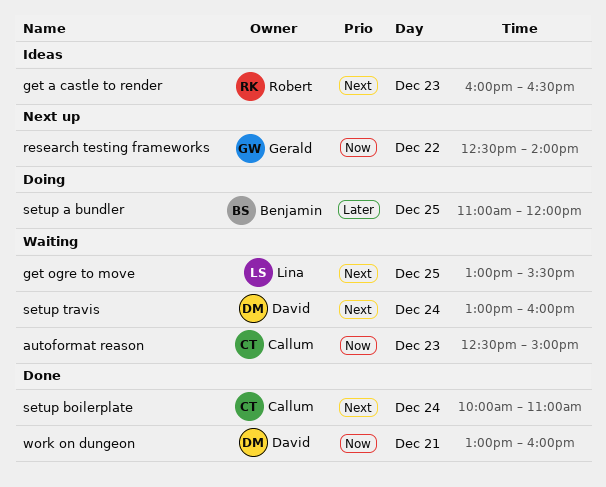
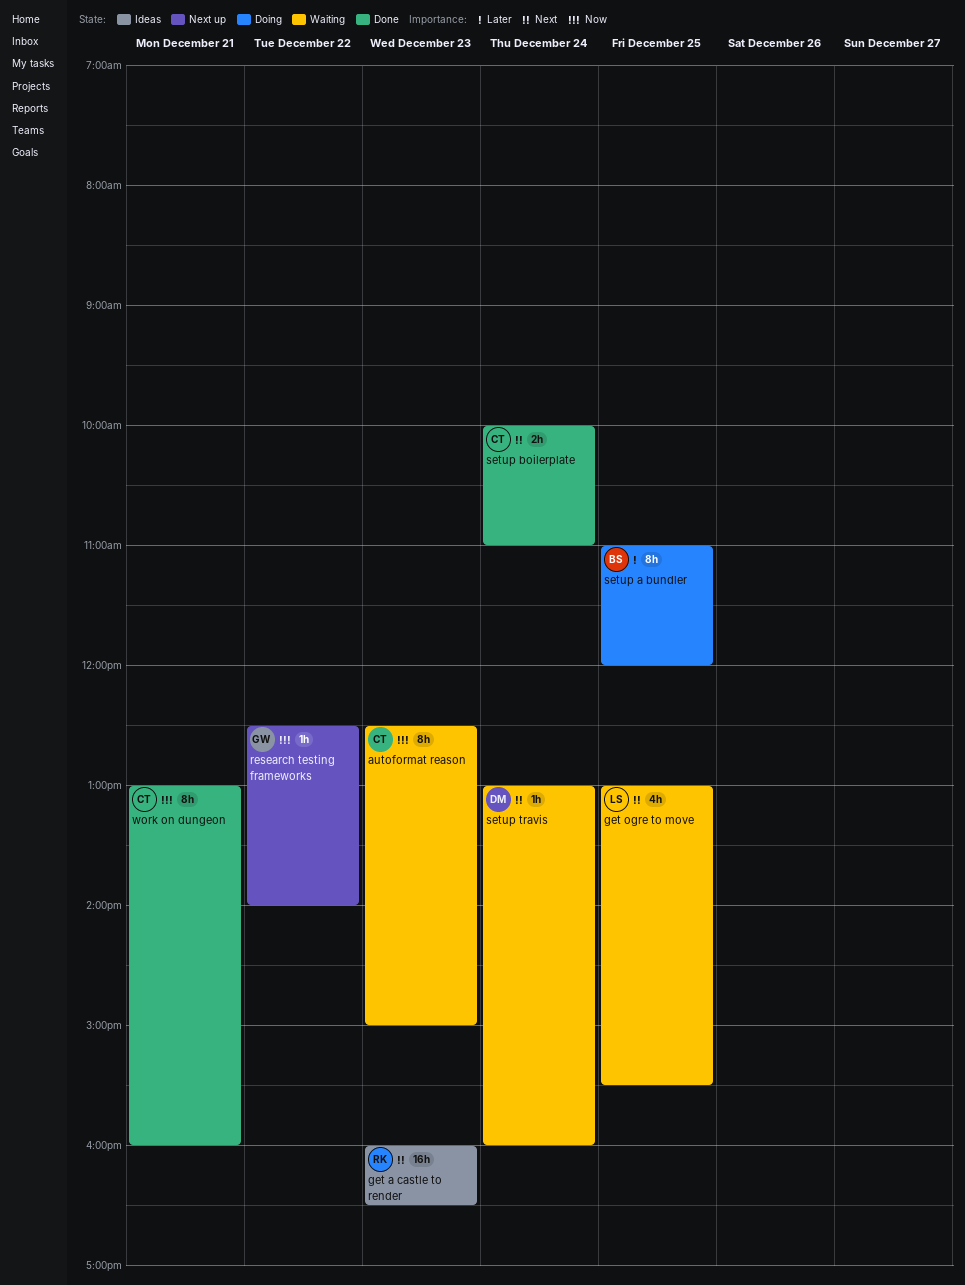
work on dungeon, owner: David -> Callum

